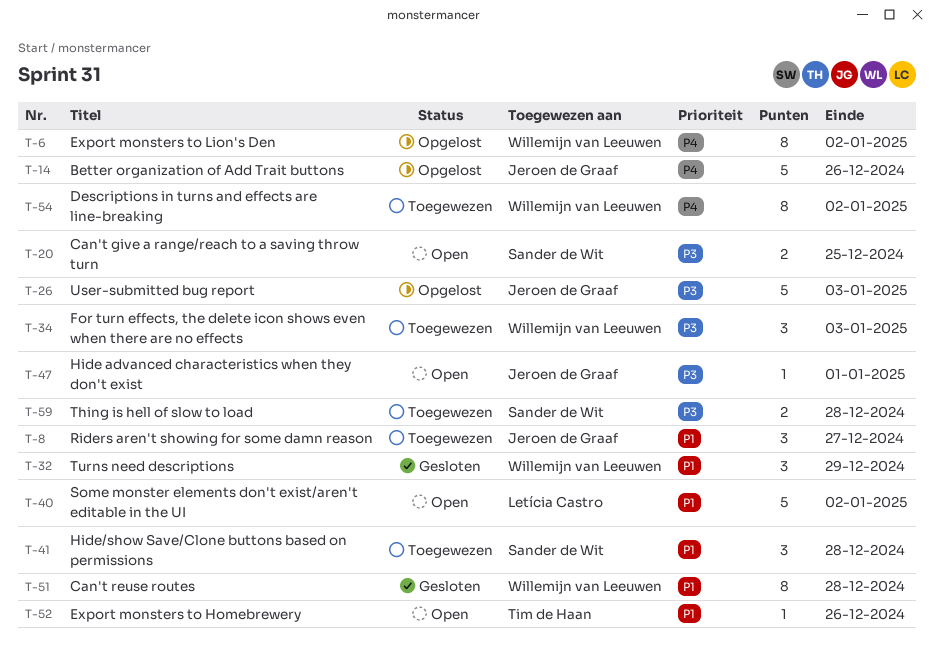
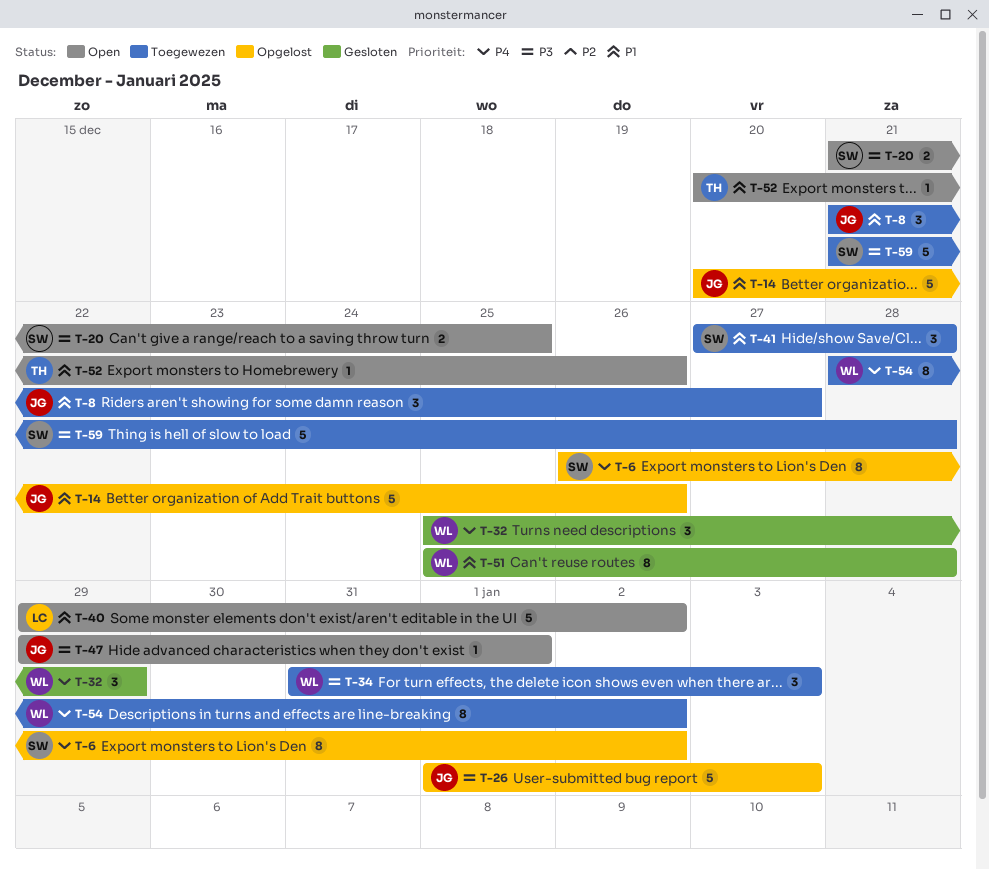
T-6, owner: Willemijn van Leeuwen -> Sander de Wit
T-14, priority: P4 -> P1
T-32, priority: P1 -> P4
T-59, estimate: 2 -> 5

